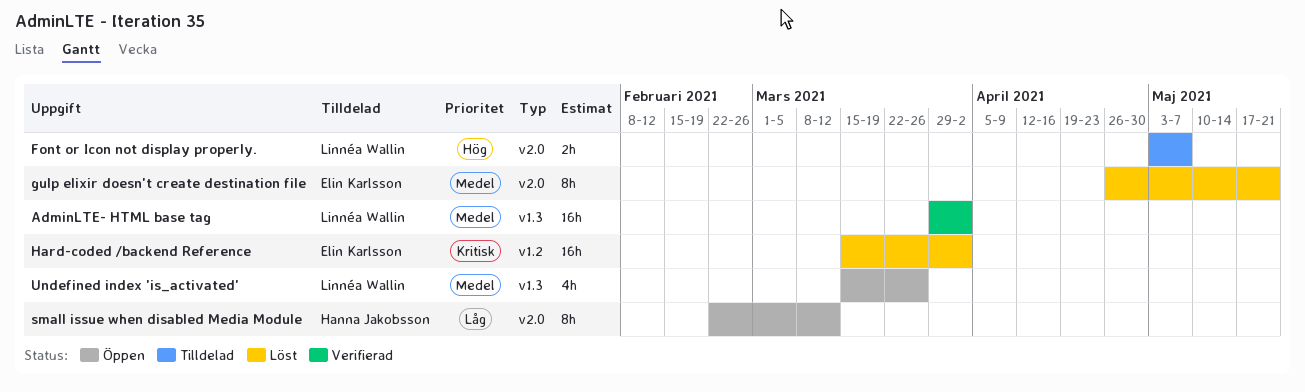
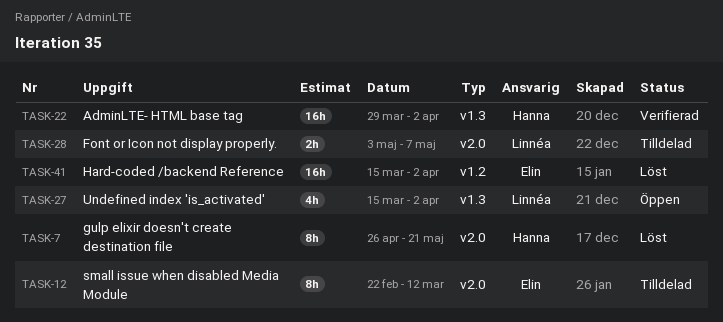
AdminLTE- HTML base tag, owner: Linnéa Wallin -> Hanna Jakobsson
gulp elixir doesn't create destination file, owner: Elin Karlsson -> Hanna Jakobsson
small issue when disabled Media Module, status: Öppen -> Tilldelad
small issue when disabled Media Module, owner: Hanna Jakobsson -> Elin Karlsson
Undefined index 'is_activated', due: Mar 26 -> Apr 2

